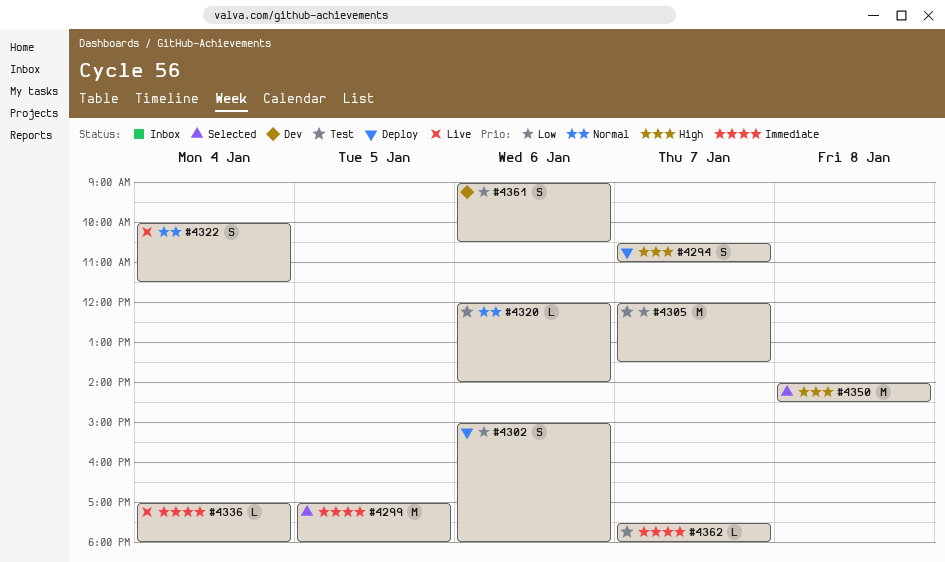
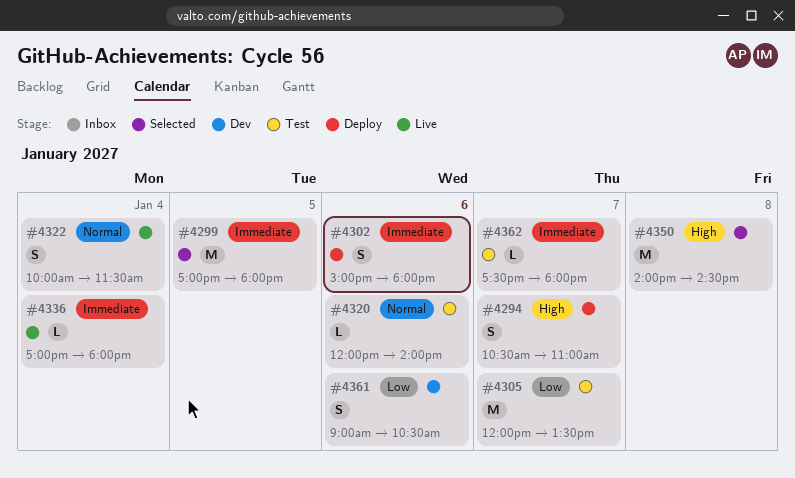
#4302, priority: Low -> Immediate

